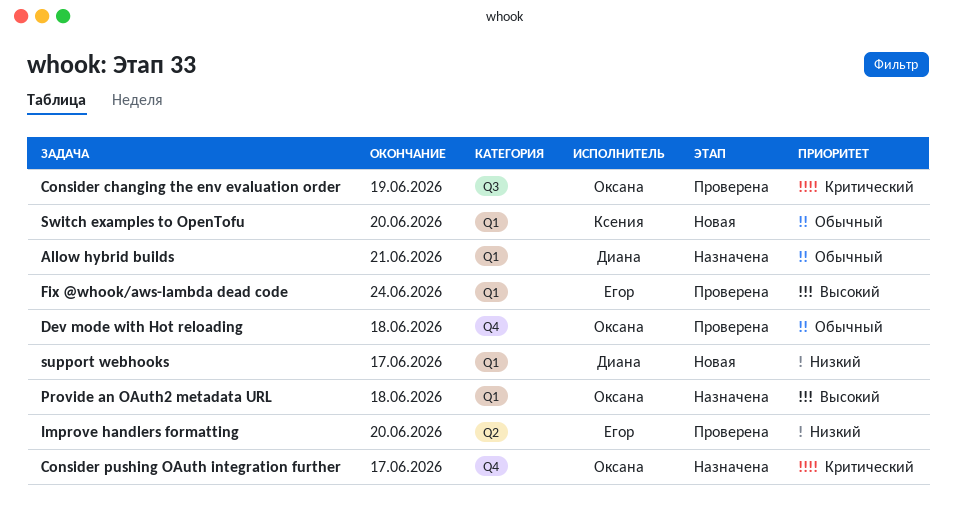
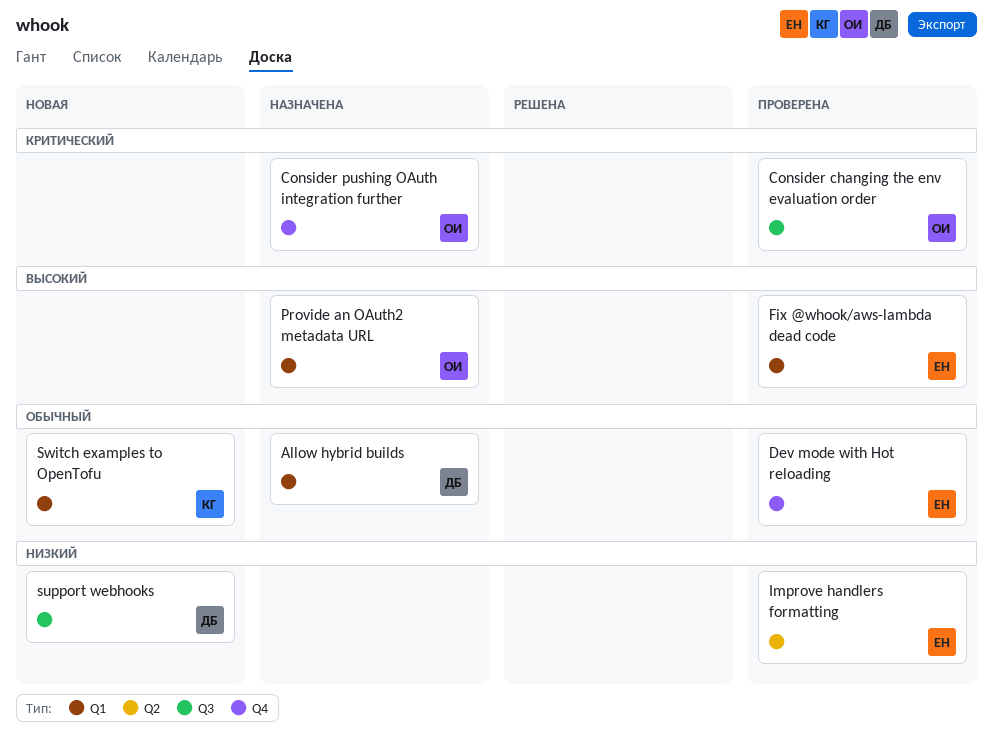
Dev mode with Hot reloading, owner: Оксана -> Егор
support webhooks, label: Q1 -> Q3

